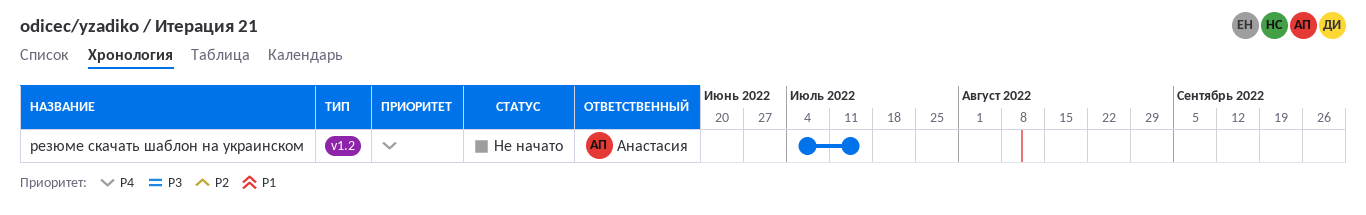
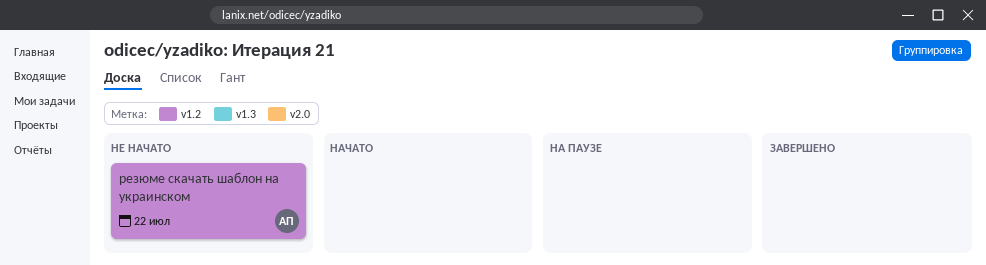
резюме скачать шаблон на украинском, due: Jul 15 -> Jul 22

